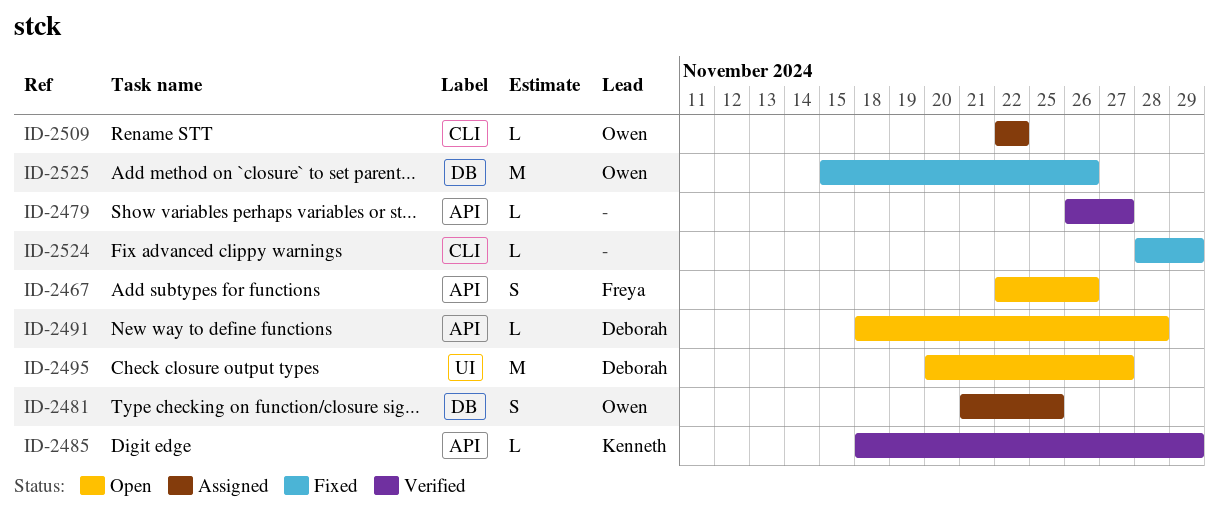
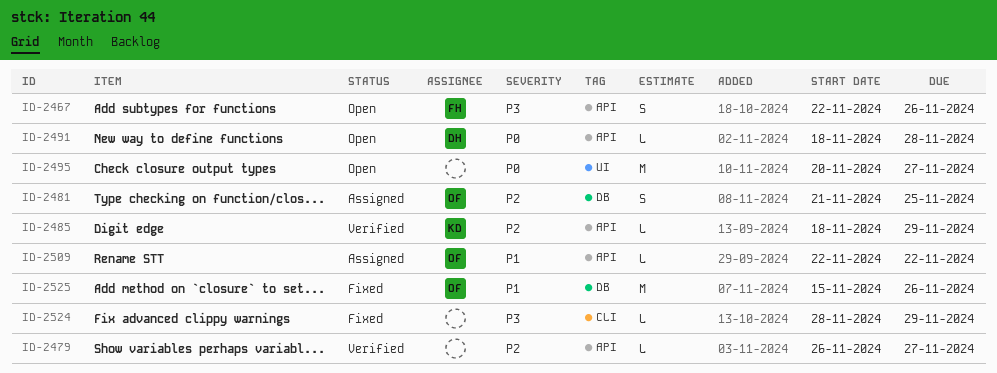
ID-2495, owner: Deborah -> none
ID-2509, label: CLI -> API

